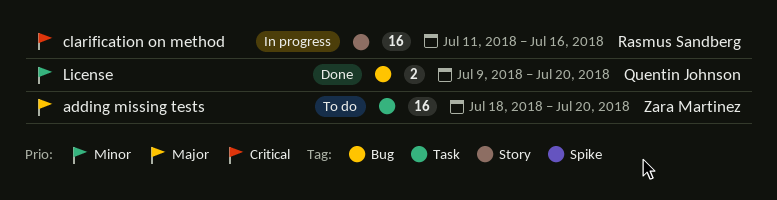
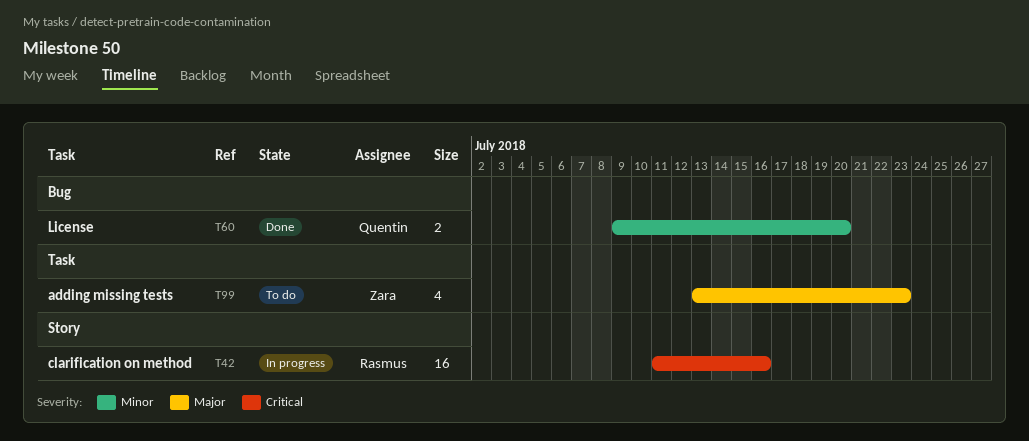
adding missing tests, estimate: 16 -> 4
adding missing tests, start: Jul 18 -> Jul 13
adding missing tests, due: Jul 20 -> Jul 23

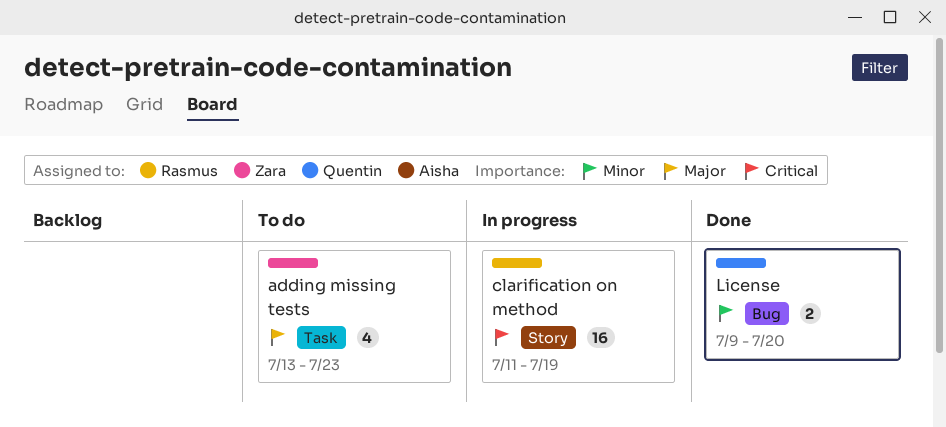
clarification on method, due: Jul 16 -> Jul 19

